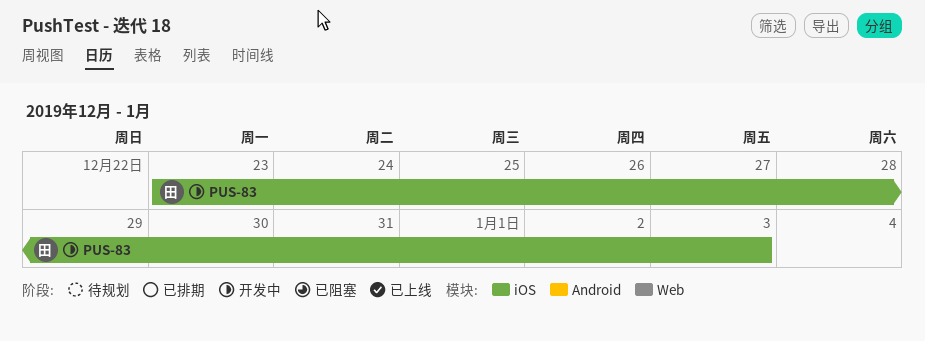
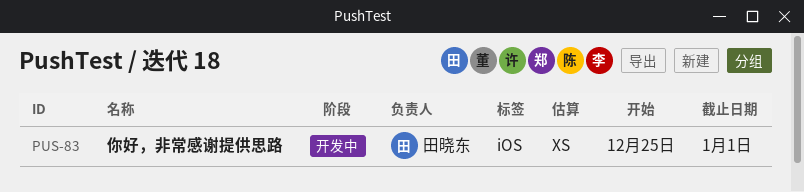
PUS-83, start: Dec 23 -> Dec 25
PUS-83, due: Jan 3 -> Jan 1

